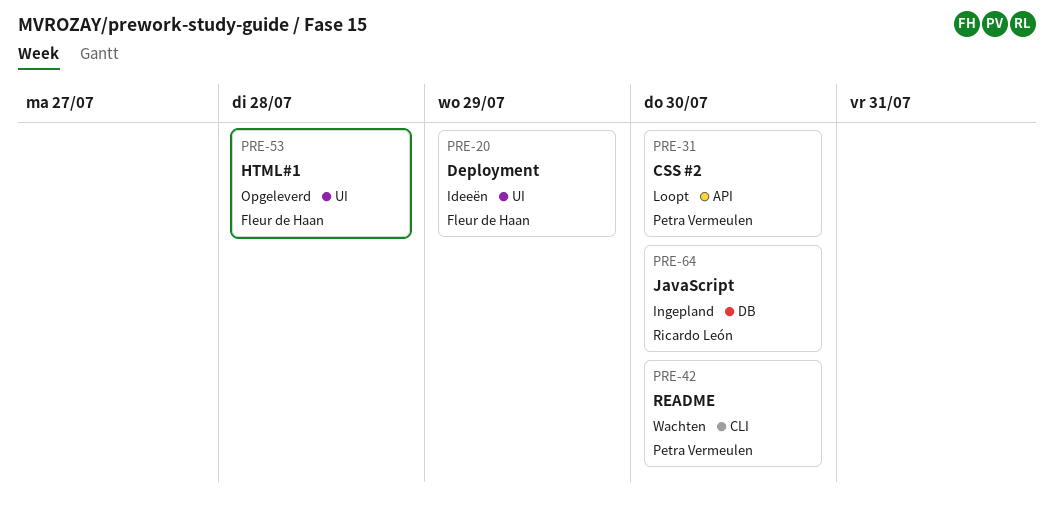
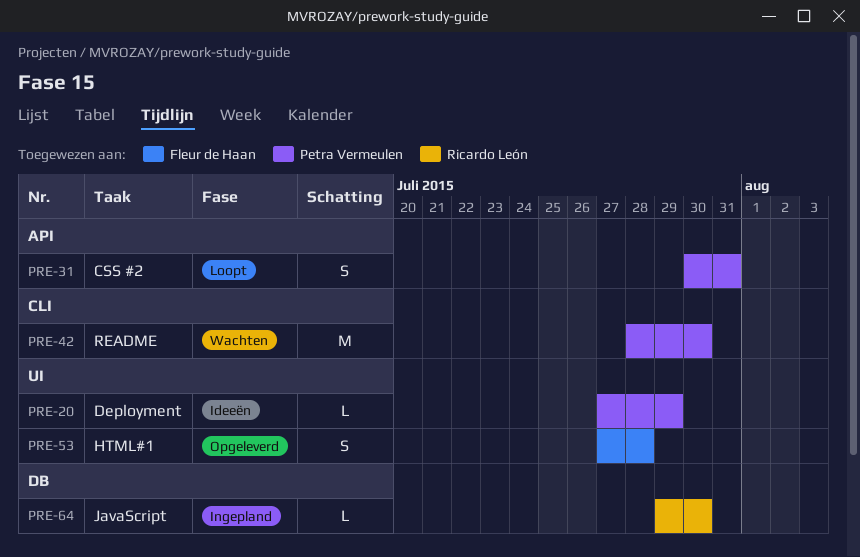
PRE-20, owner: Fleur de Haan -> Petra Vermeulen
PRE-31, due: Jul 30 -> Jul 31

